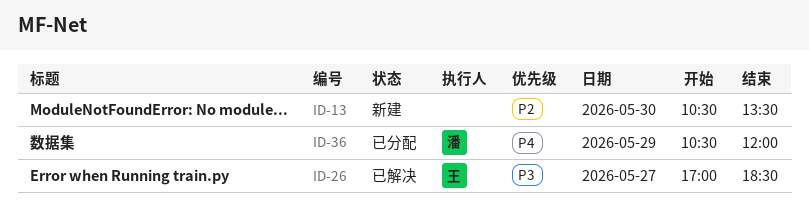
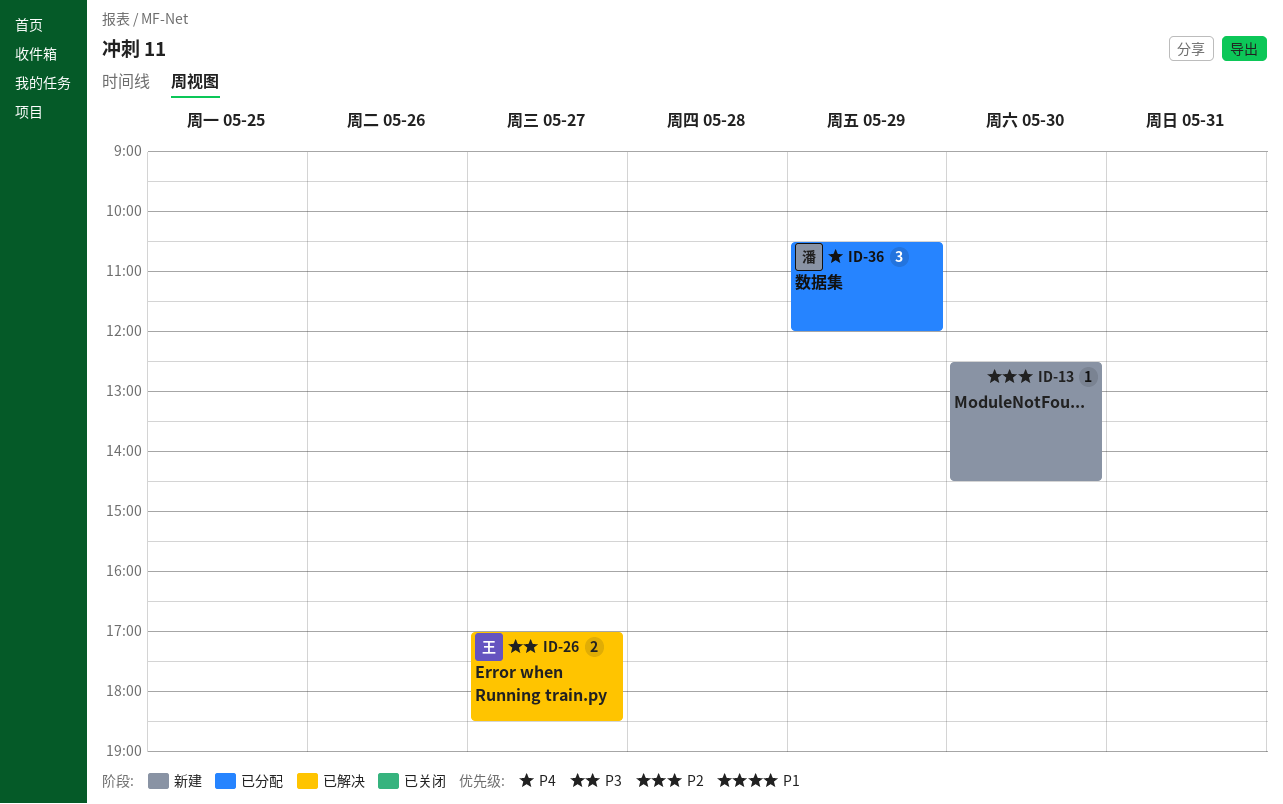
ID-13, begins: 10:30 -> 12:30
ID-13, ends: 13:30 -> 14:30

